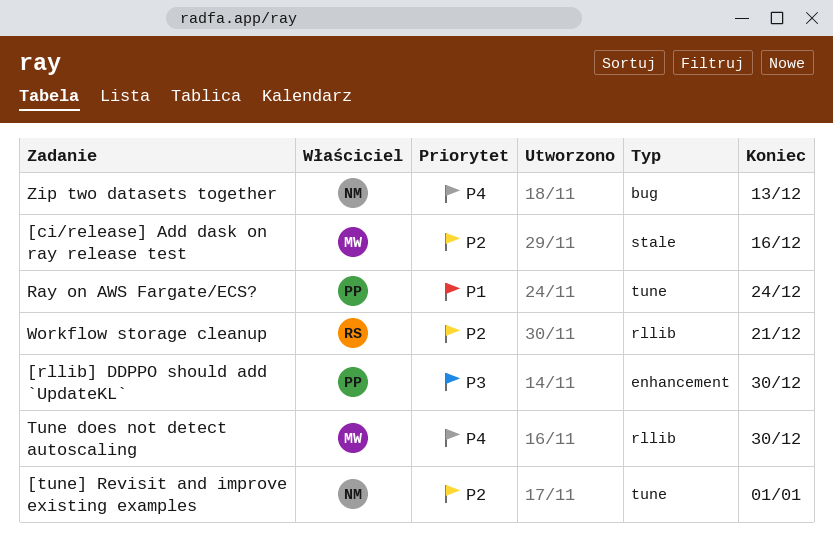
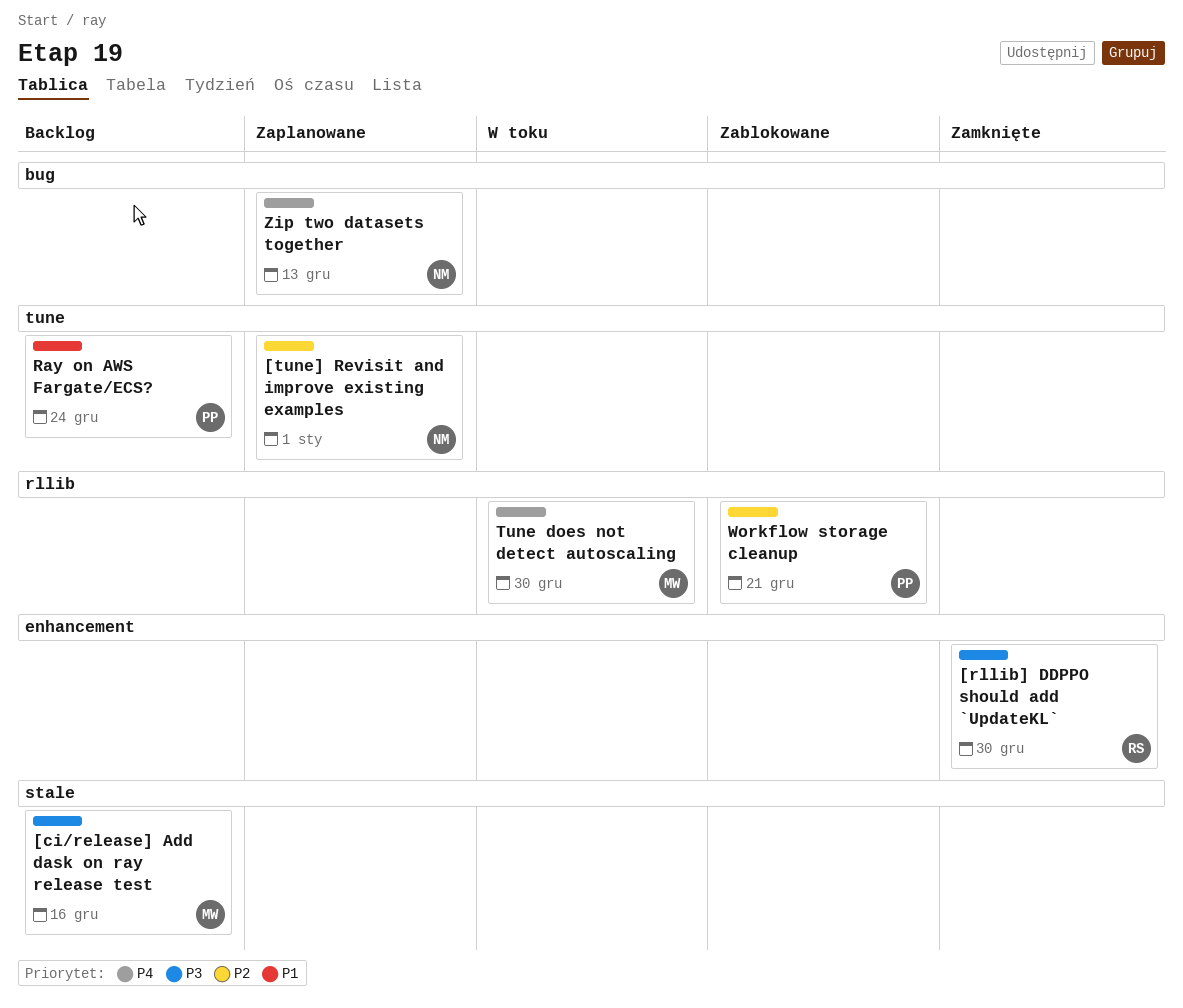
[ci/release] Add dask on ray release test, priority: P2 -> P3
[rllib] DDPPO should add `UpdateKL`, owner: PP -> RS
Workflow storage cleanup, owner: RS -> PP

